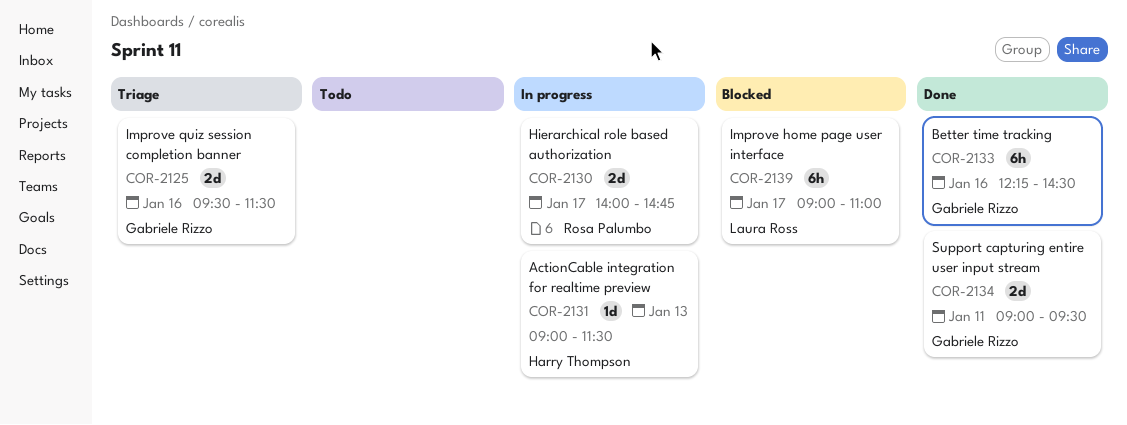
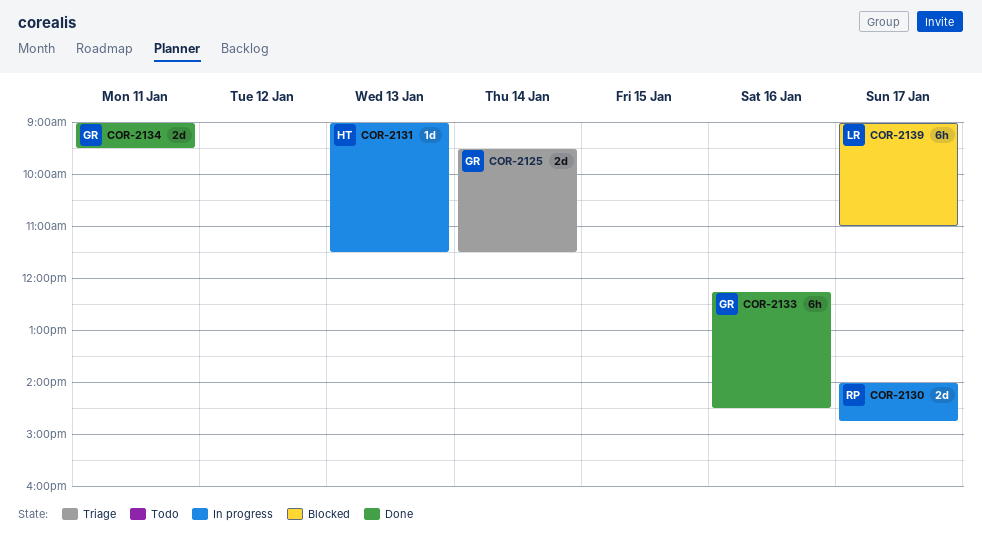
COR-2125, day: Jan 16 -> Jan 14

